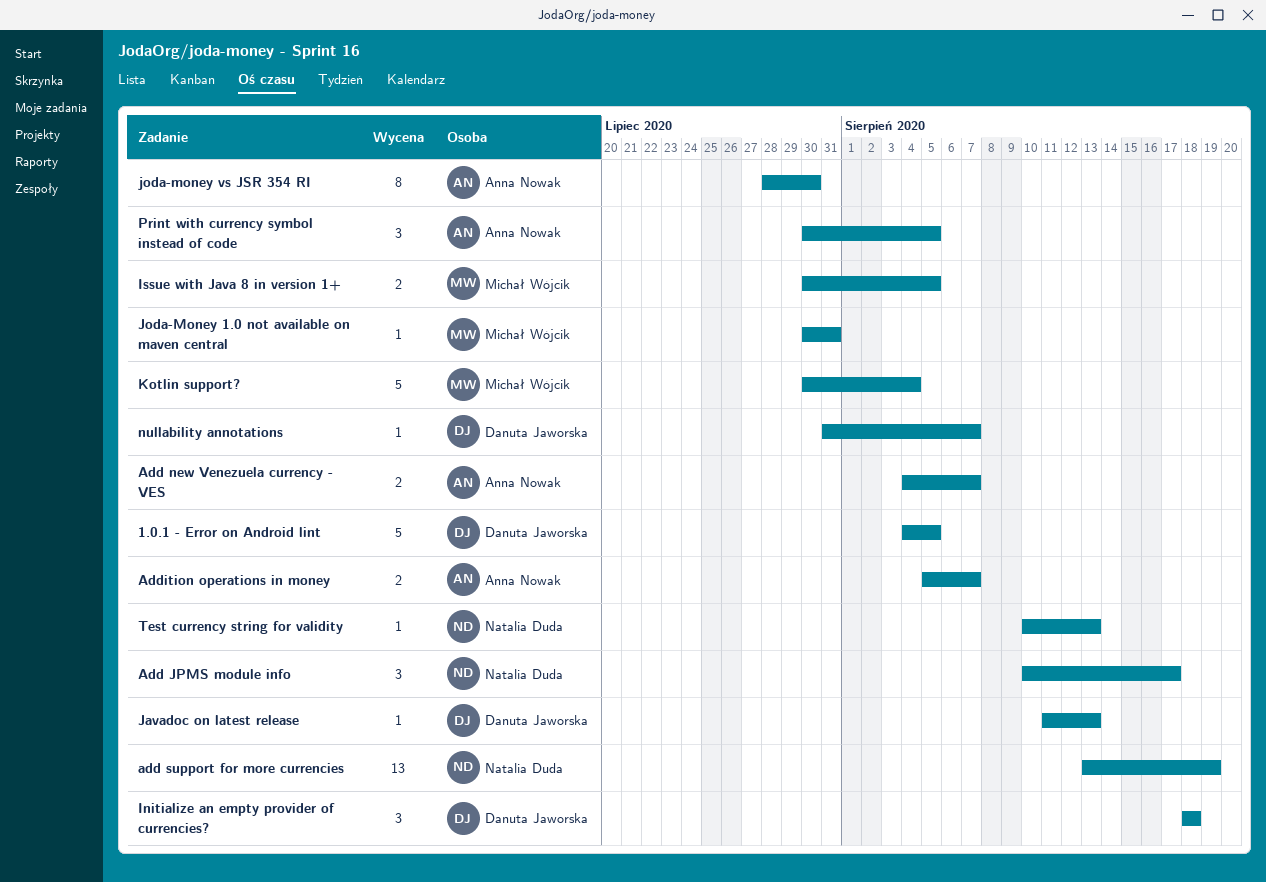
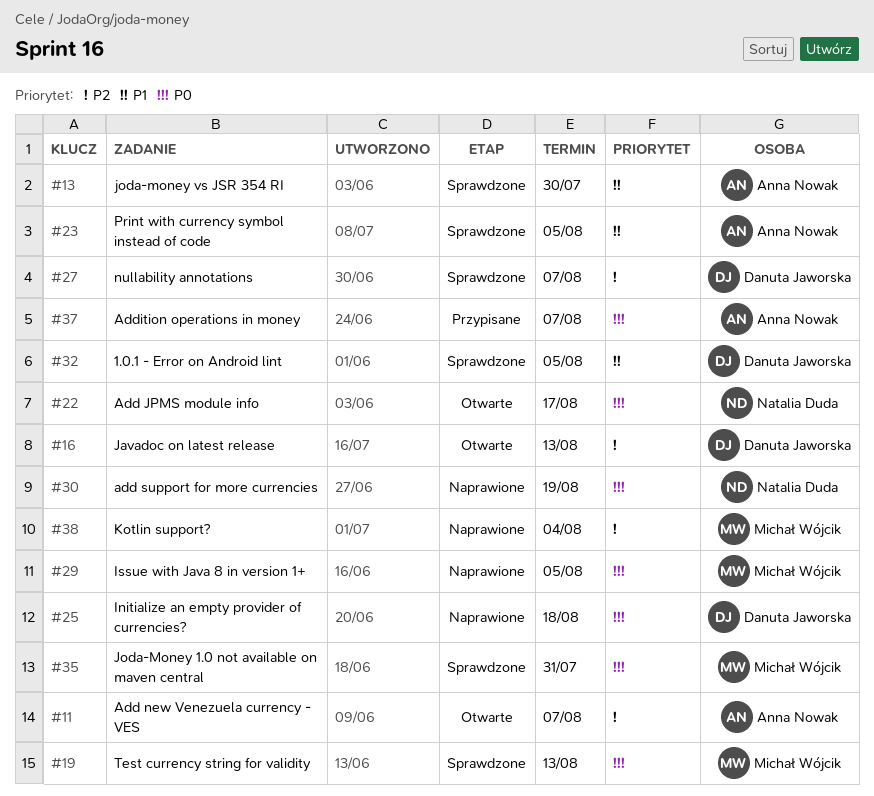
Test currency string for validity, owner: Natalia Duda -> Michał Wójcik

